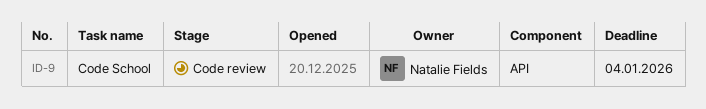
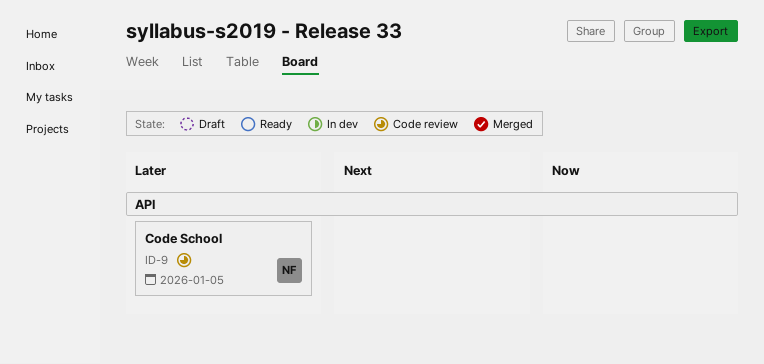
ID-9, due: Jan 4 -> Jan 5

